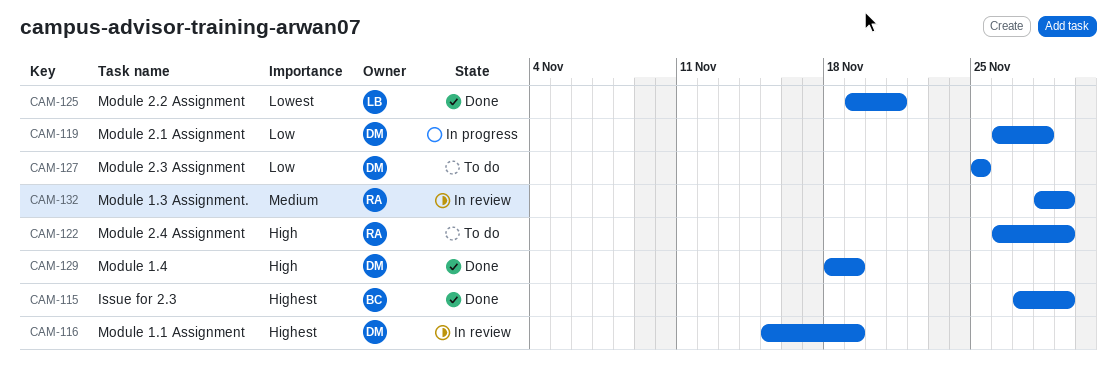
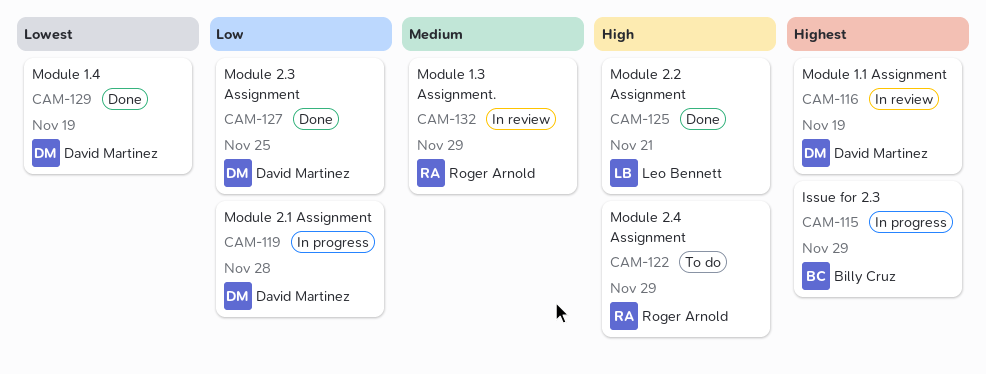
CAM-115, status: Done -> In progress
CAM-125, priority: Lowest -> High
CAM-127, status: To do -> Done
CAM-129, priority: High -> Lowest

